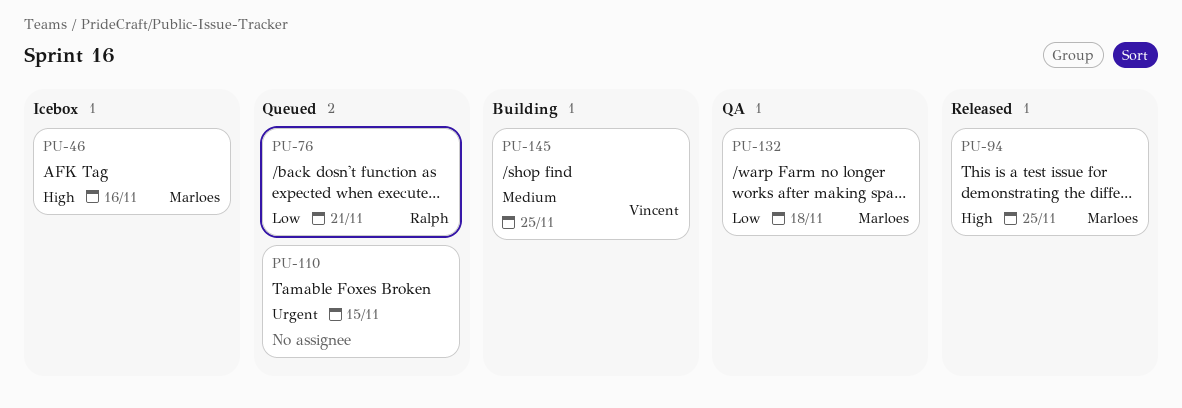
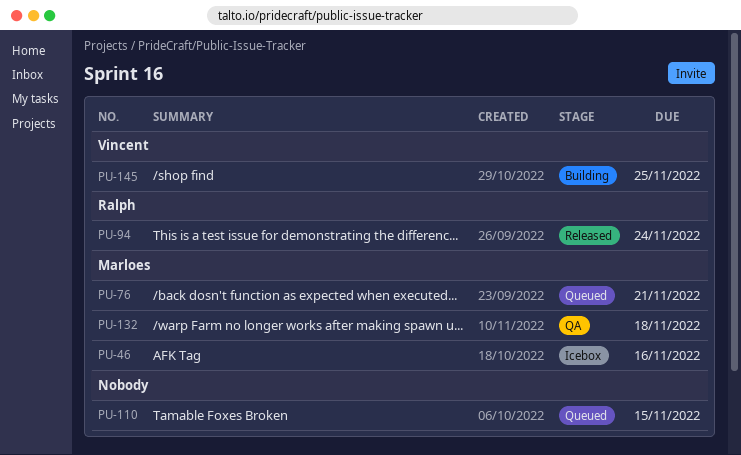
PU-76, owner: Ralph -> Marloes
PU-94, owner: Marloes -> Ralph
PU-94, due: Nov 25 -> Nov 24

